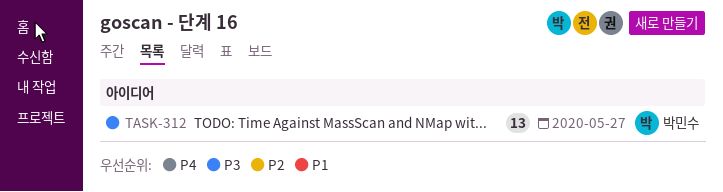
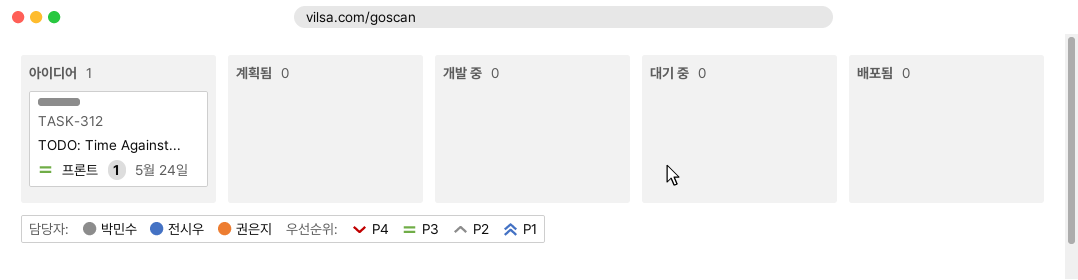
TASK-312, estimate: 13 -> 1
TASK-312, due: May 27 -> May 24

